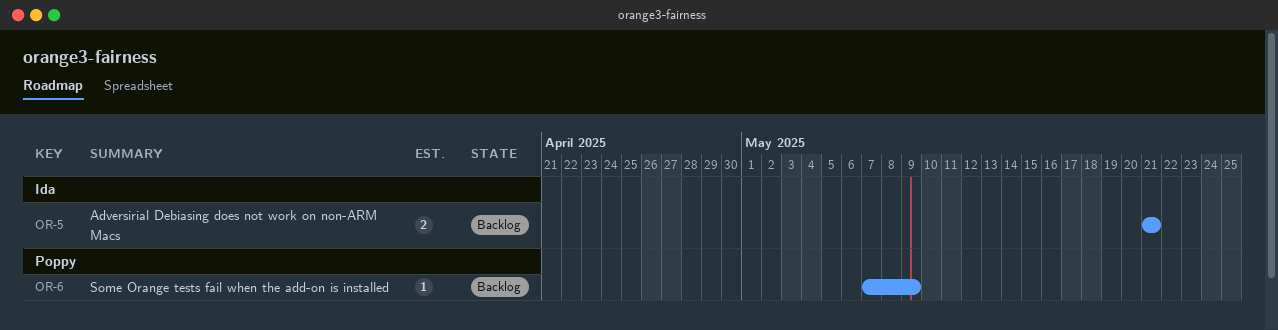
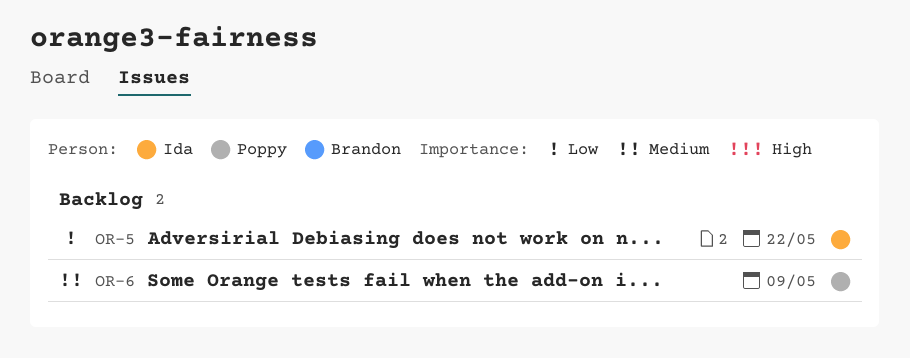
OR-5, due: May 21 -> May 22

